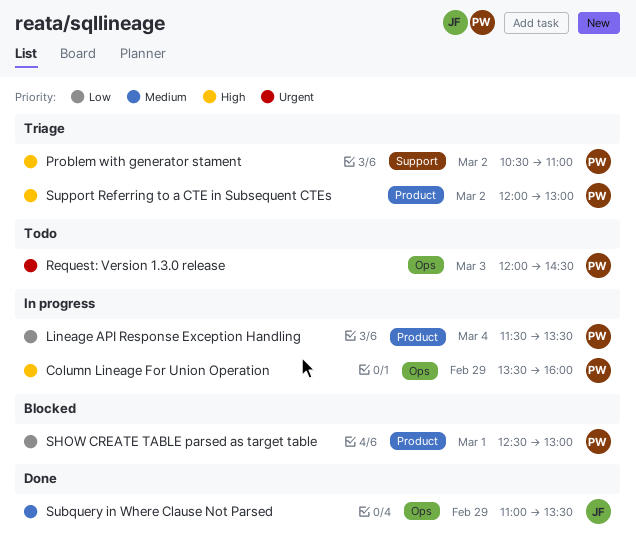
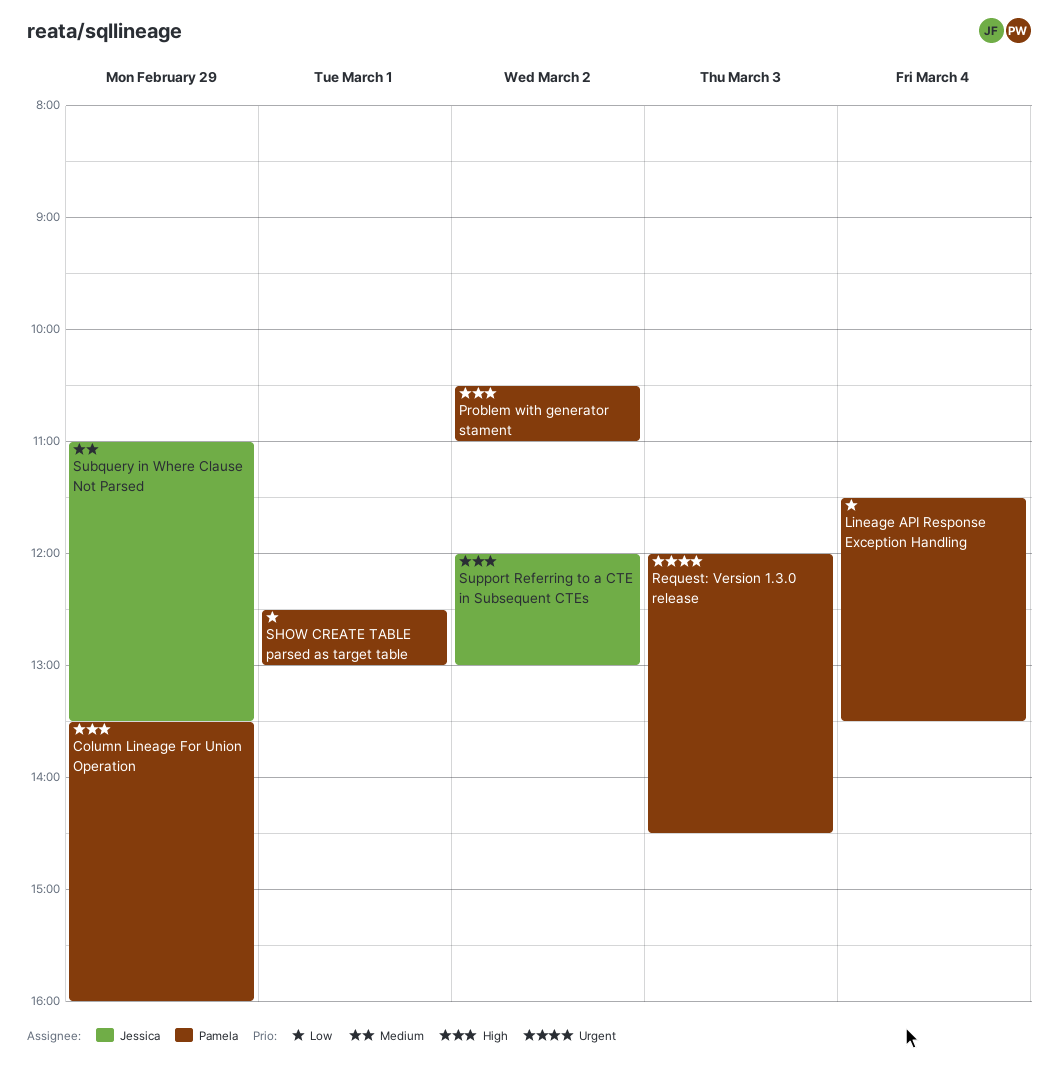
Support Referring to a CTE in Subsequent CTEs, owner: Pamela -> Jessica

